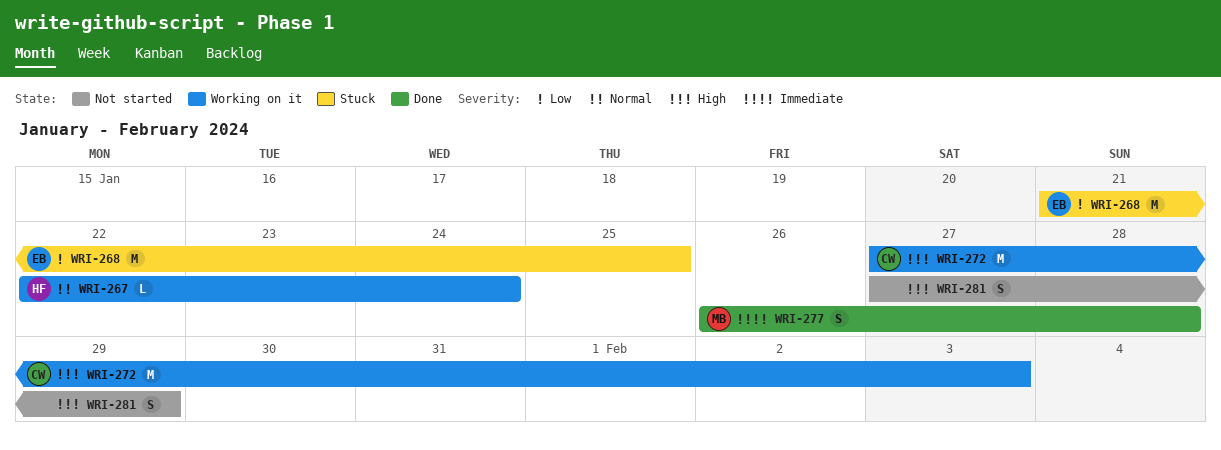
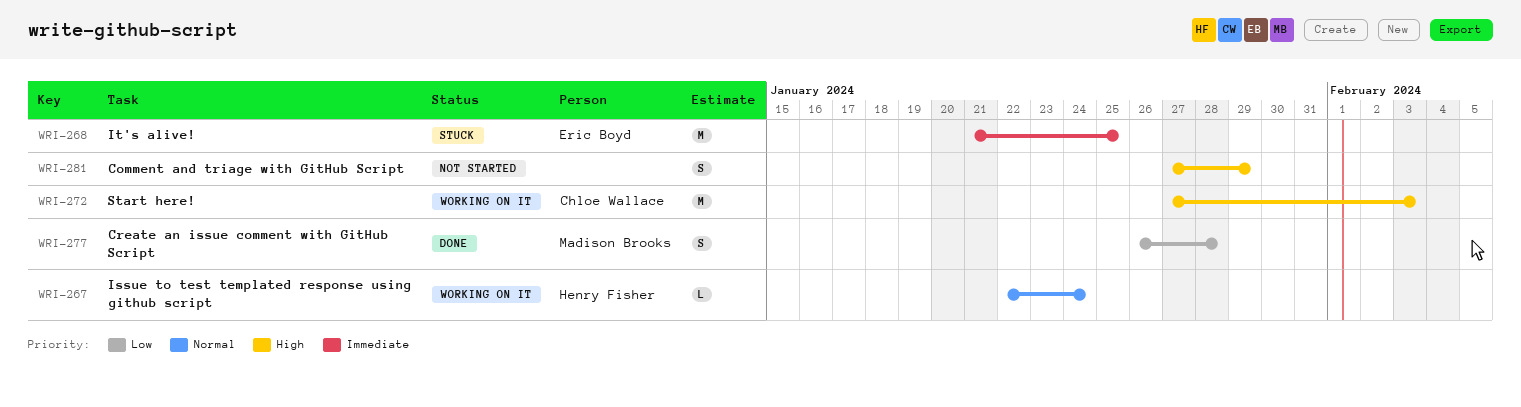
WRI-268, priority: Low -> Immediate
WRI-277, priority: Immediate -> Low

